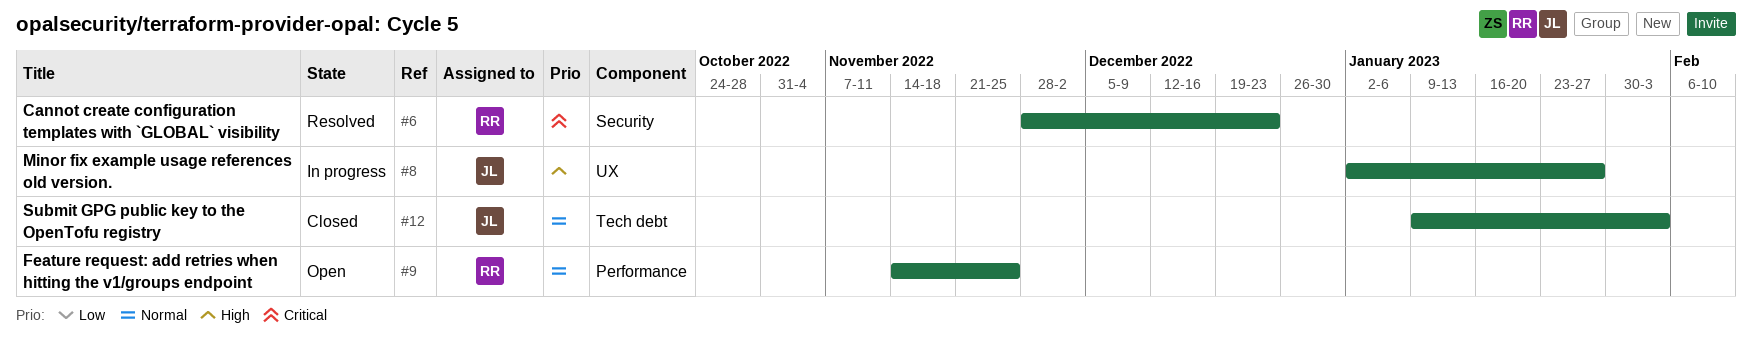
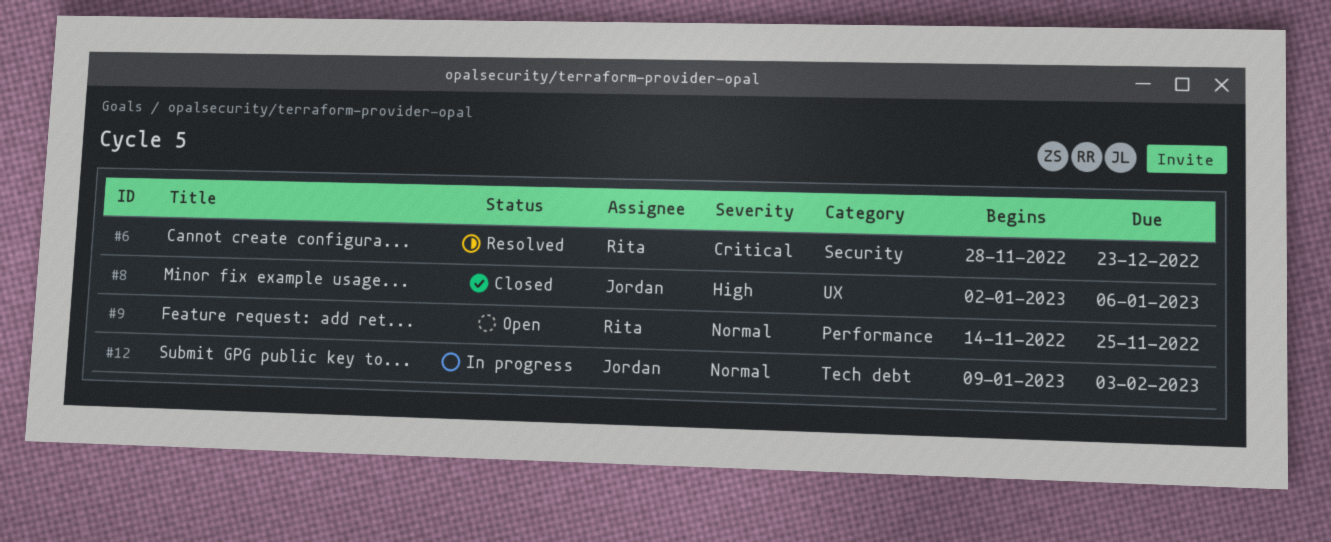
#8, status: In progress -> Closed
#8, due: Jan 27 -> Jan 6
#12, status: Closed -> In progress

